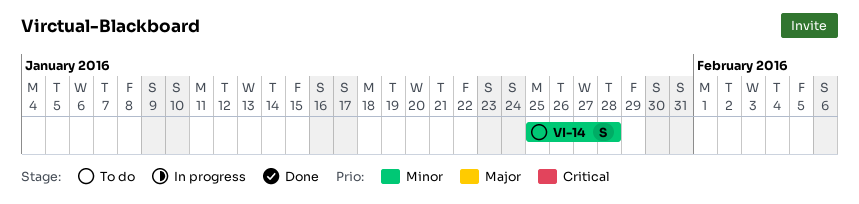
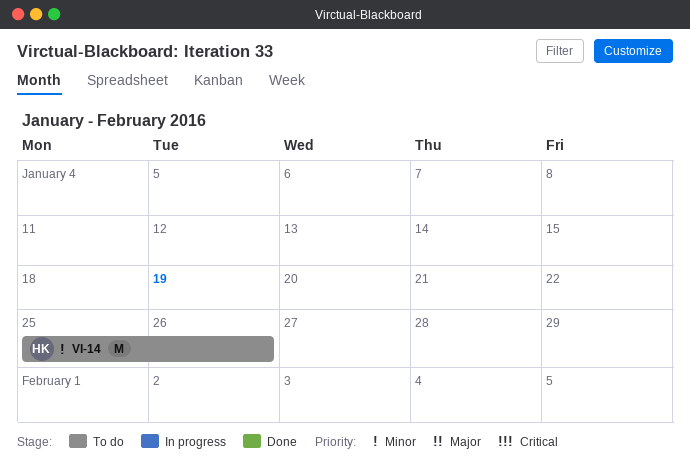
VI-14, estimate: S -> M
VI-14, due: Jan 28 -> Jan 26

